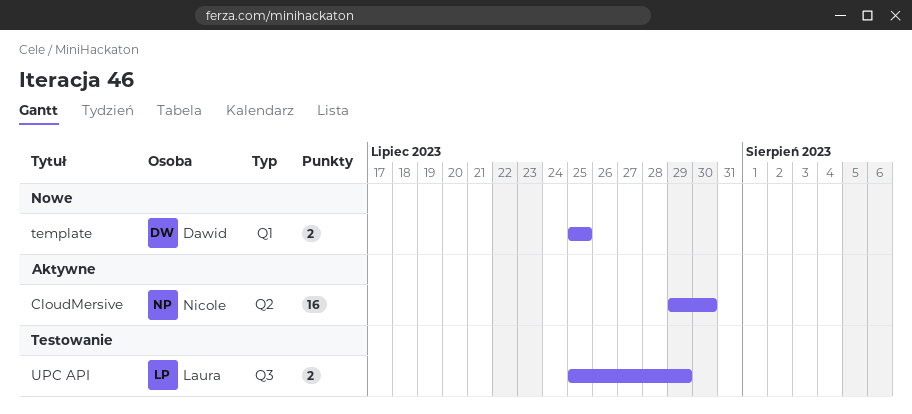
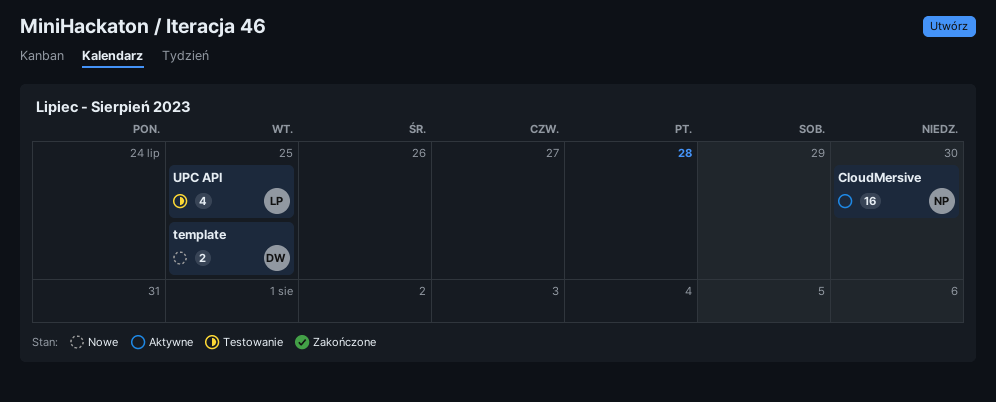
UPC API, estimate: 2 -> 4
UPC API, due: Jul 29 -> Jul 25

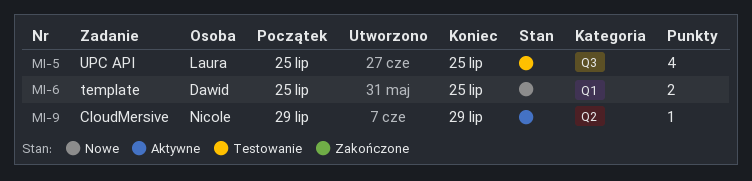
CloudMersive, estimate: 16 -> 1
CloudMersive, due: Jul 30 -> Jul 29

